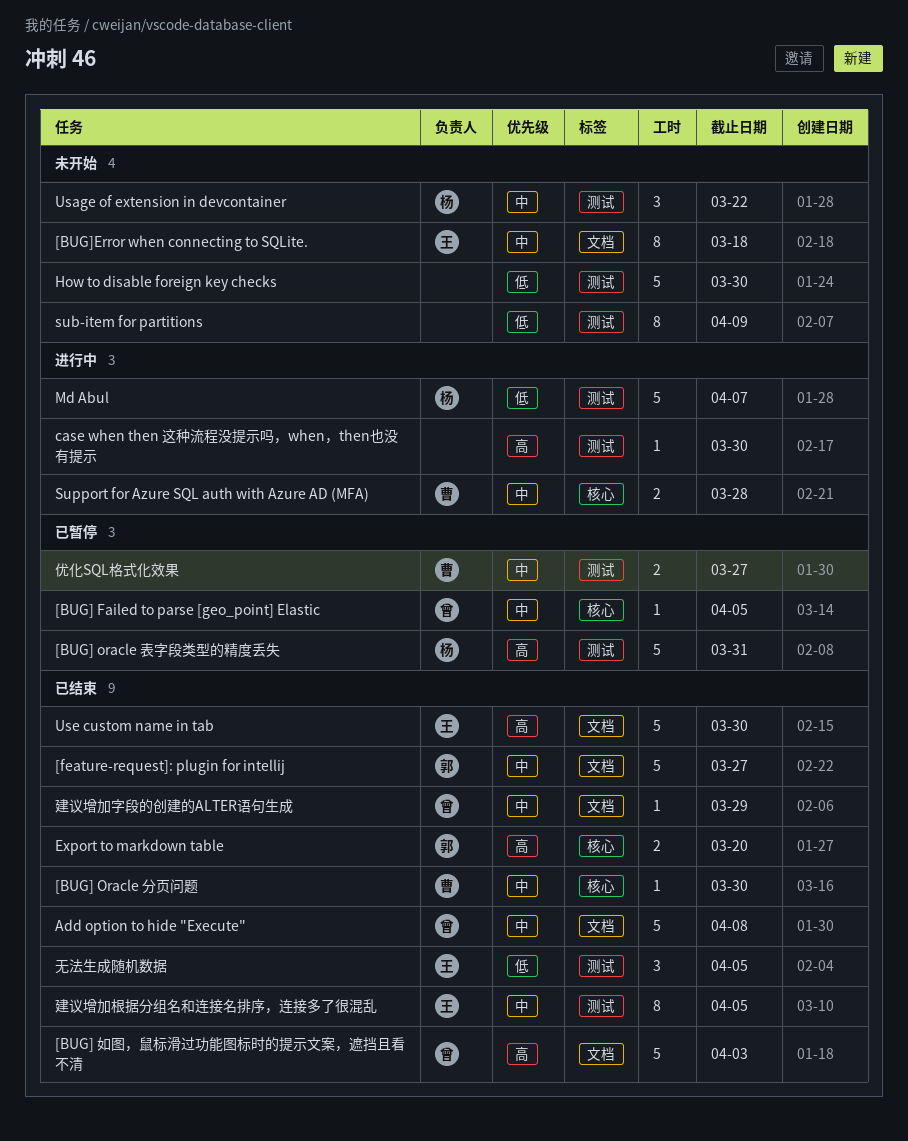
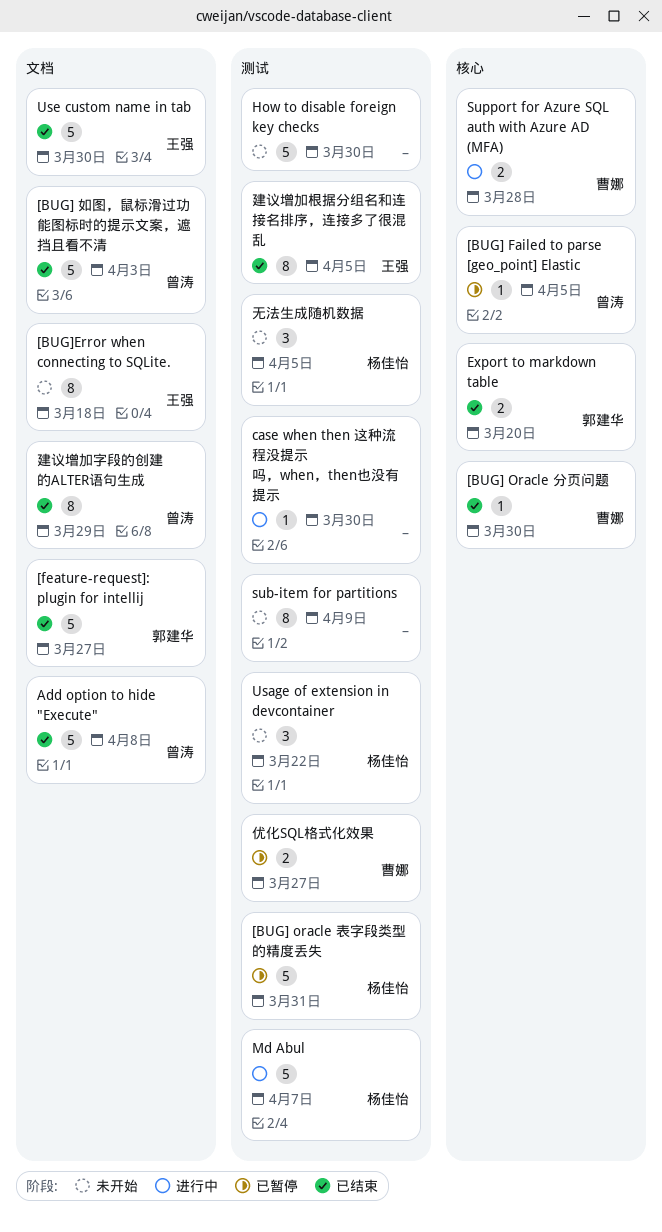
建议增加字段的创建的ALTER语句生成, estimate: 1 -> 8
无法生成随机数据, status: 已结束 -> 未开始
无法生成随机数据, owner: 王强 -> 杨佳怡

